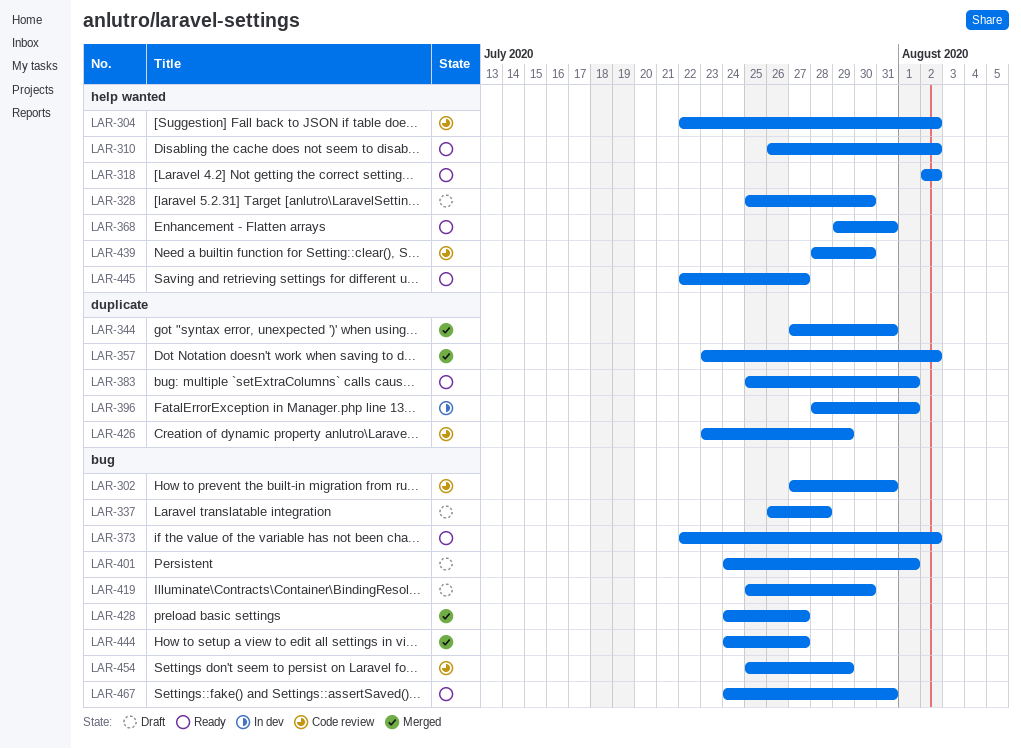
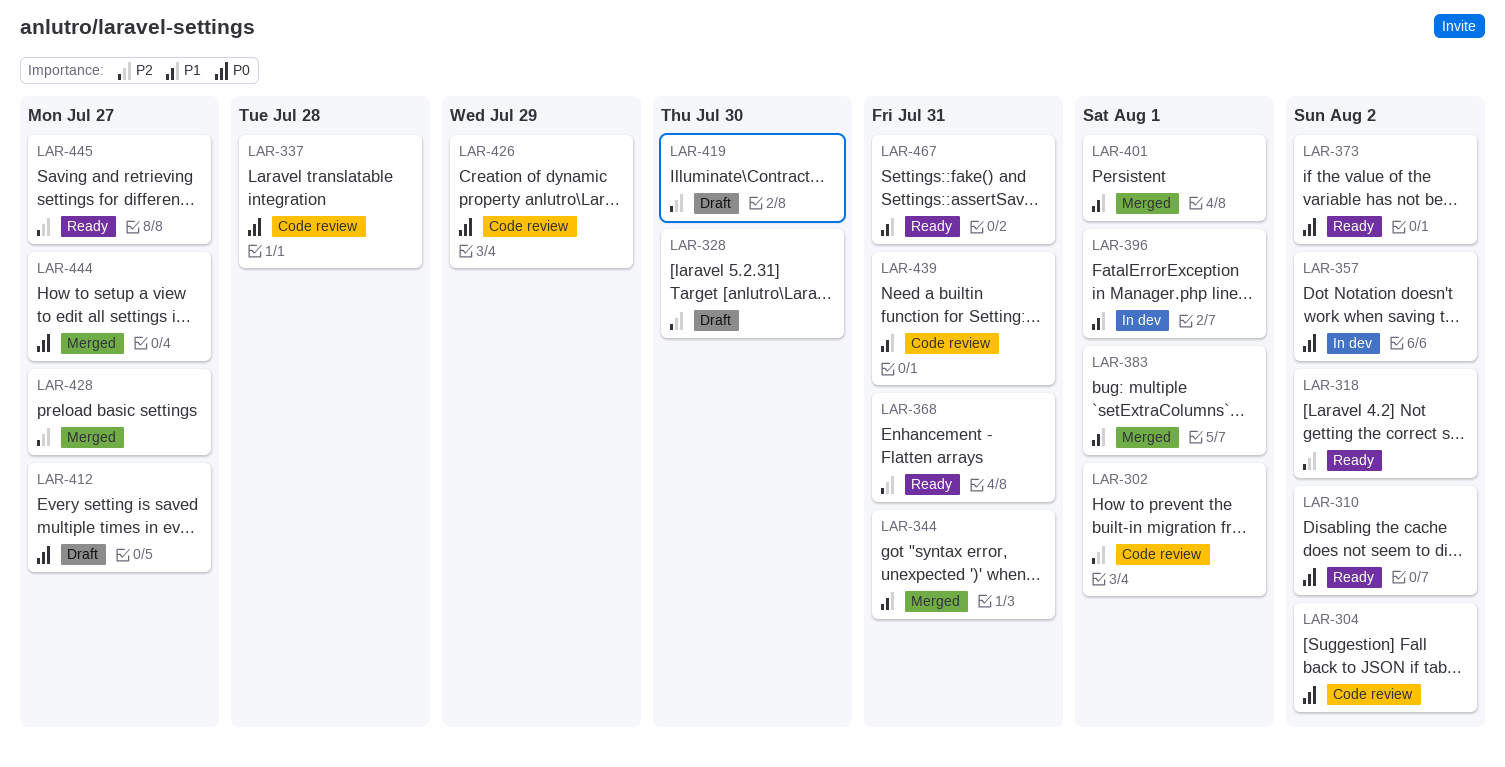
LAR-302, due: Jul 31 -> Aug 1
LAR-337, status: Draft -> Code review
LAR-357, status: Merged -> In dev
LAR-383, status: Ready -> Merged
LAR-401, status: Draft -> Merged
LAR-412: none -> present
LAR-439, due: Jul 30 -> Jul 31
LAR-454: present -> none

